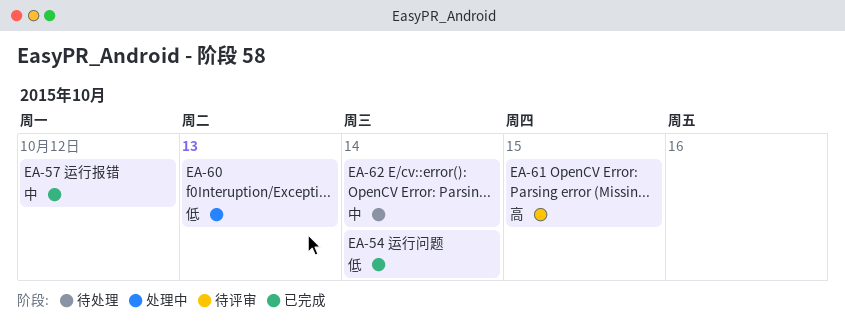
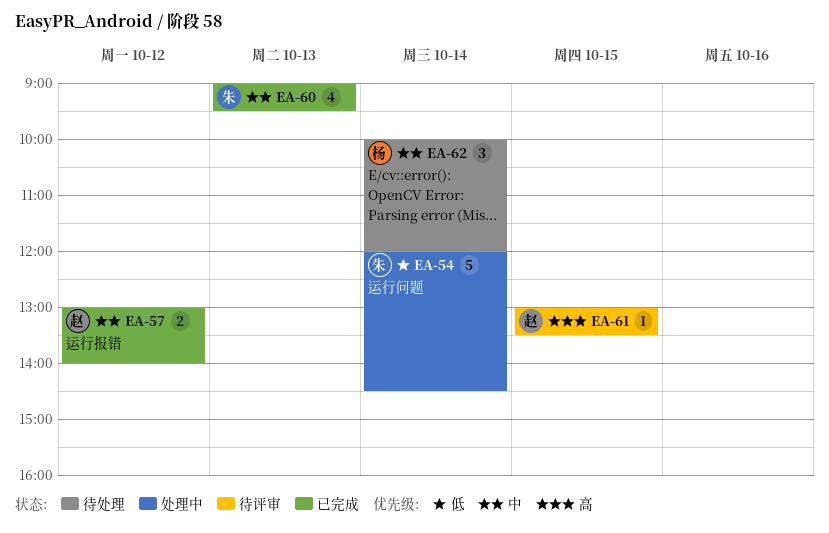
EA-54, status: 已完成 -> 处理中
EA-60, status: 处理中 -> 已完成
EA-60, priority: 低 -> 中

